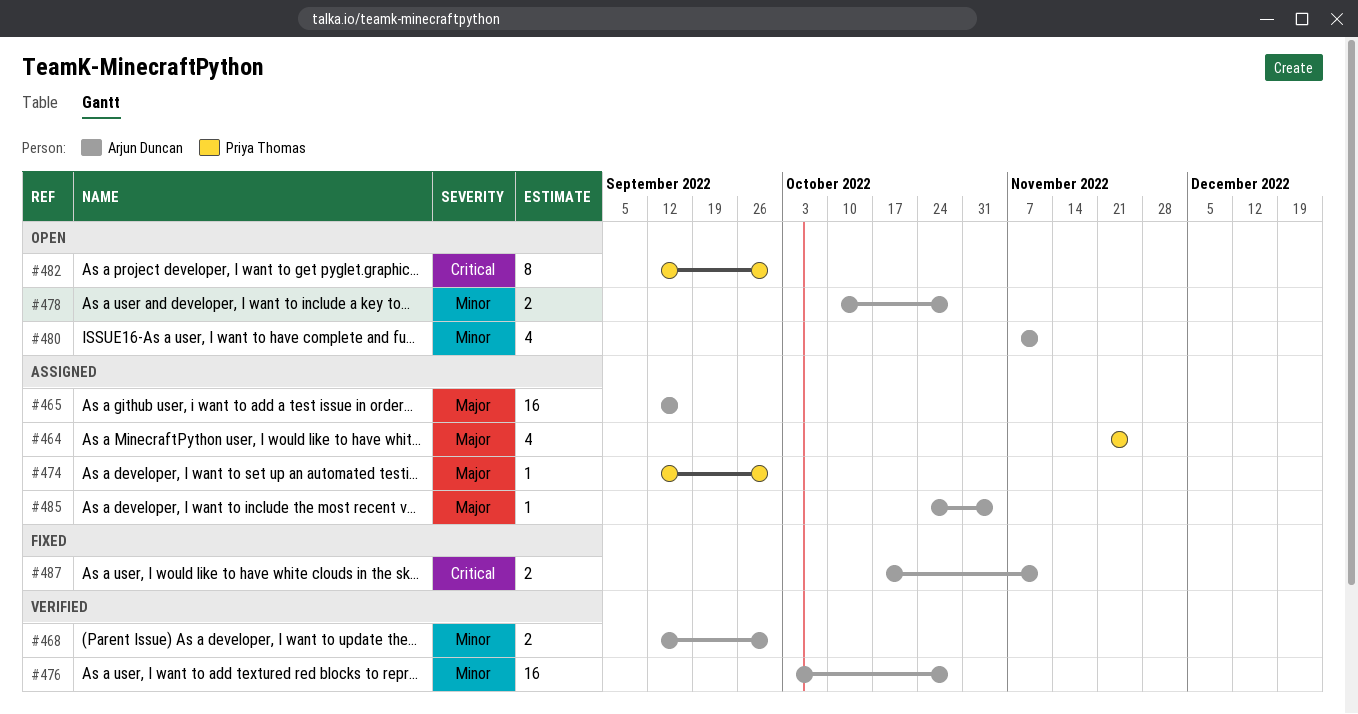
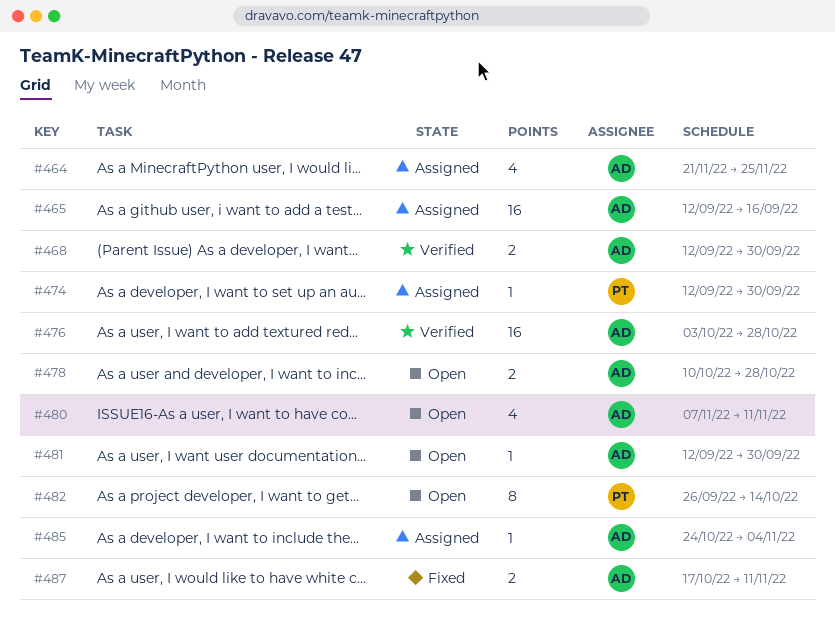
#464, owner: Priya Thomas -> Arjun Duncan
#481: none -> present
#482, start: Sep 12 -> Sep 26
#482, due: Sep 30 -> Oct 14

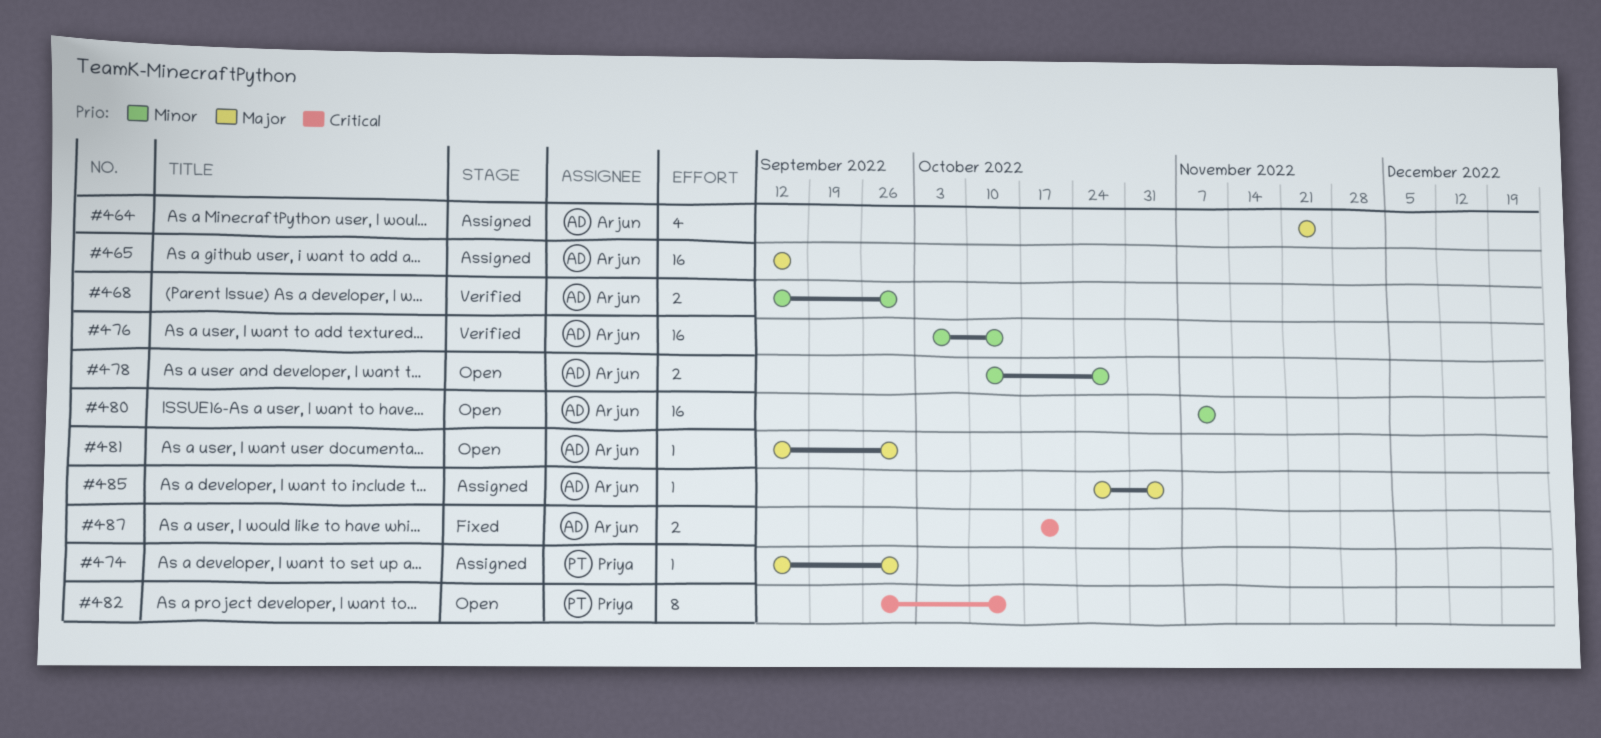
#476, due: Oct 28 -> Oct 14
#480, estimate: 4 -> 16
#487, due: Nov 11 -> Oct 21

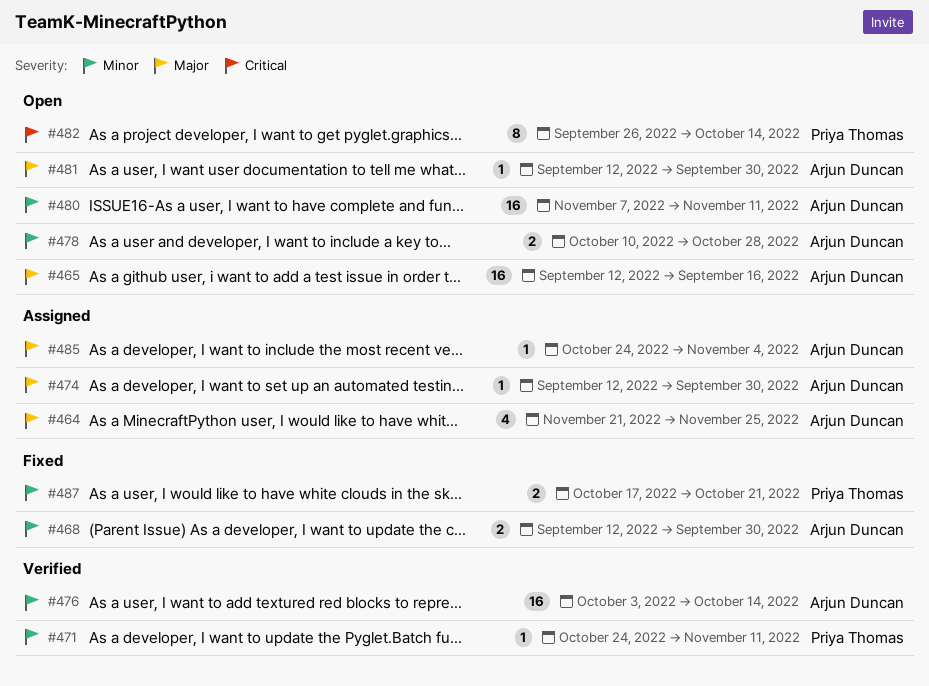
#465, status: Assigned -> Open
#468, status: Verified -> Fixed
#471: none -> present
#474, owner: Priya Thomas -> Arjun Duncan
#487, owner: Arjun Duncan -> Priya Thomas
#487, priority: Critical -> Minor

